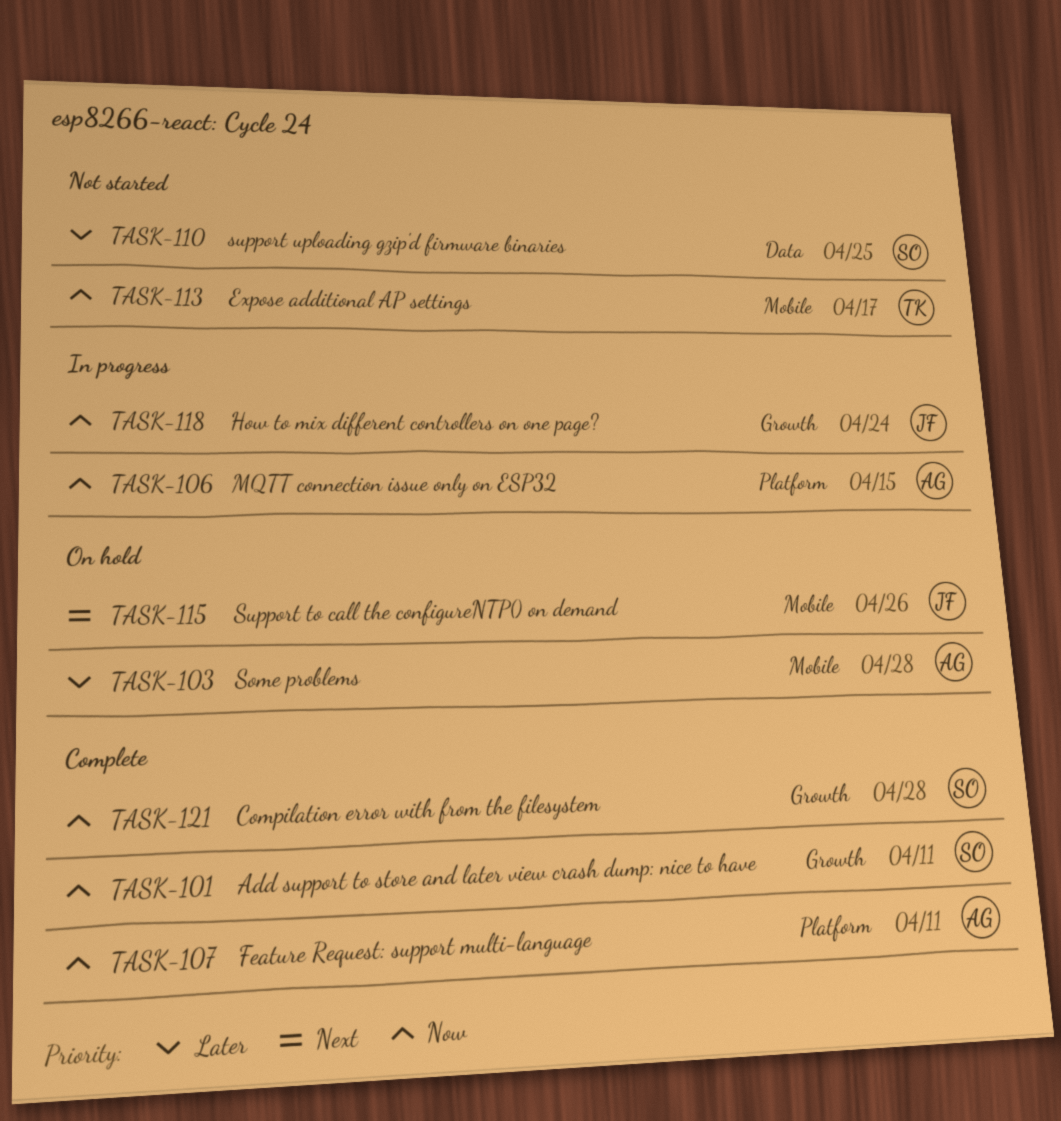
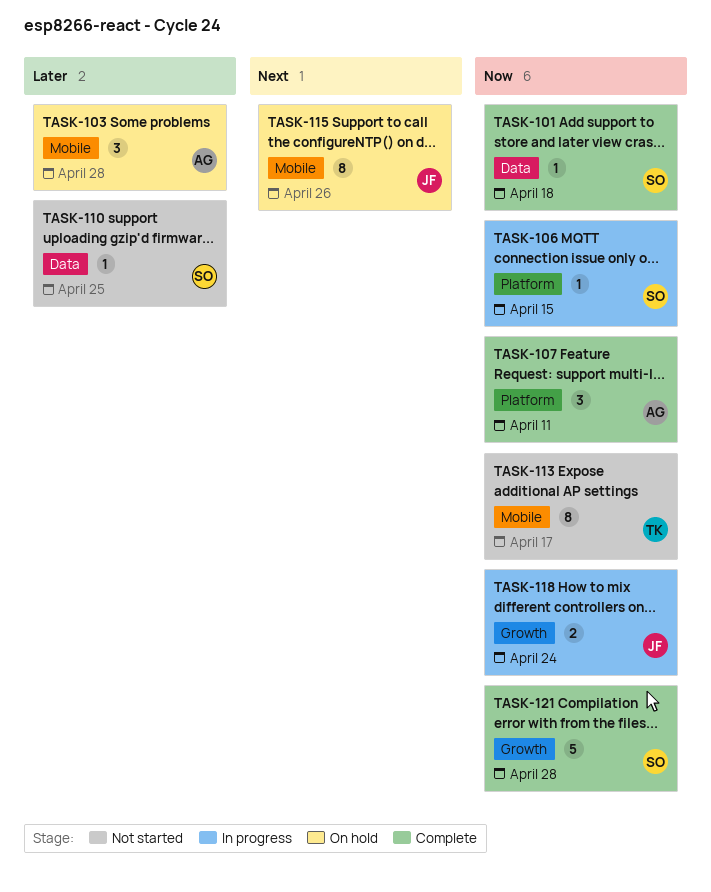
TASK-101, label: Growth -> Data
TASK-101, due: Apr 11 -> Apr 18
TASK-106, owner: AG -> SO

